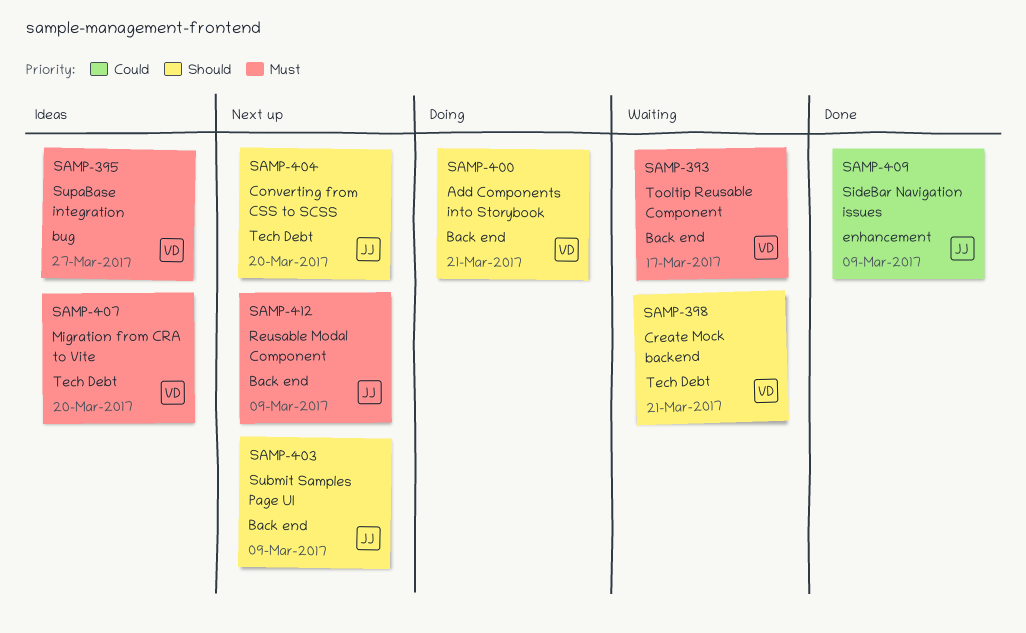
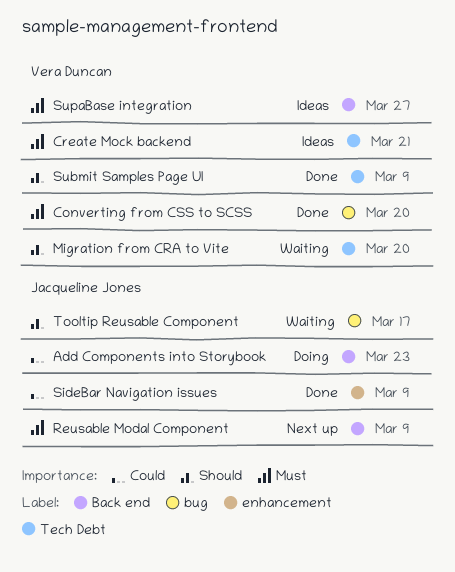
Add Components into Storybook, owner: Vera Duncan -> Jacqueline Jones
Add Components into Storybook, priority: Should -> Could
Add Components into Storybook, due: Mar 21 -> Mar 23
Converting from CSS to SCSS, status: Next up -> Done
Converting from CSS to SCSS, owner: Jacqueline Jones -> Vera Duncan
Converting from CSS to SCSS, priority: Should -> Must
Converting from CSS to SCSS, label: Tech Debt -> bug
Create Mock backend, status: Waiting -> Ideas
Create Mock backend, priority: Should -> Must
Migration from CRA to Vite, status: Ideas -> Waiting
Migration from CRA to Vite, priority: Must -> Should
Submit Samples Page UI, status: Next up -> Done
Submit Samples Page UI, owner: Jacqueline Jones -> Vera Duncan
Submit Samples Page UI, label: Back end -> Tech Debt
SupaBase integration, label: bug -> Back end
Tooltip Reusable Component, owner: Vera Duncan -> Jacqueline Jones
Tooltip Reusable Component, priority: Must -> Should
Tooltip Reusable Component, label: Back end -> bug

